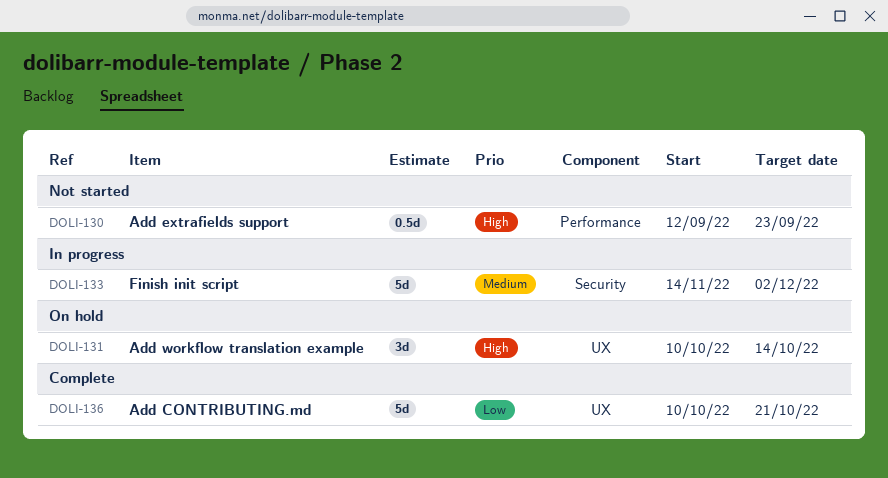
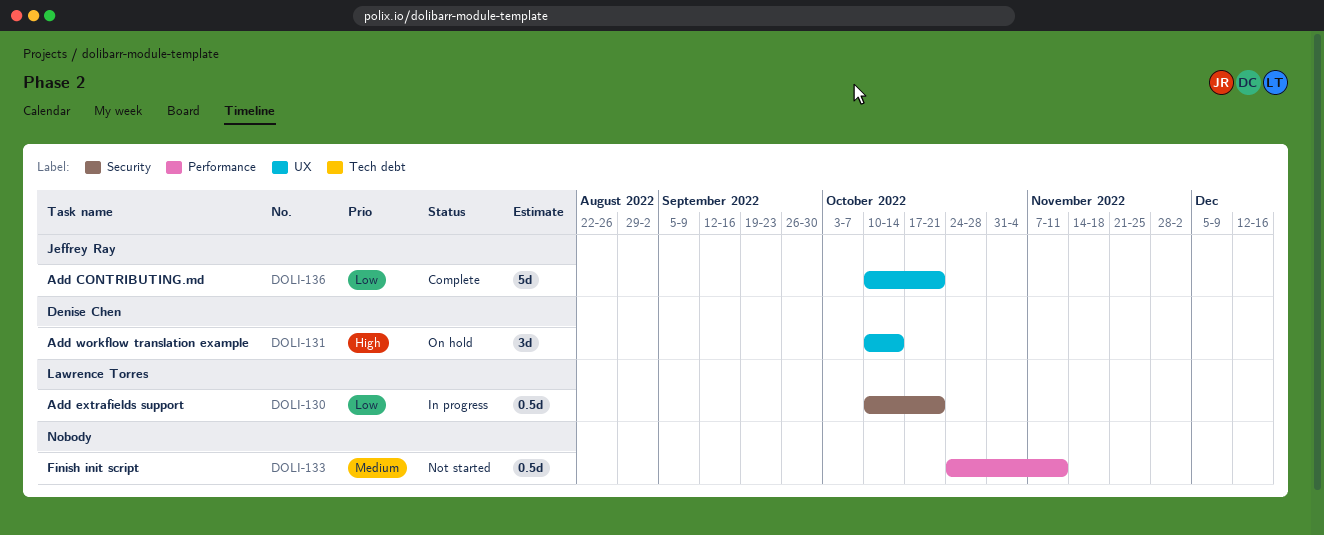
DOLI-130, status: Not started -> In progress
DOLI-130, priority: High -> Low
DOLI-130, label: Performance -> Security
DOLI-130, start: Sep 12 -> Oct 10
DOLI-130, due: Sep 23 -> Oct 21
DOLI-133, status: In progress -> Not started
DOLI-133, label: Security -> Performance
DOLI-133, estimate: 5d -> 0.5d
DOLI-133, start: Nov 14 -> Oct 24
DOLI-133, due: Dec 2 -> Nov 11

